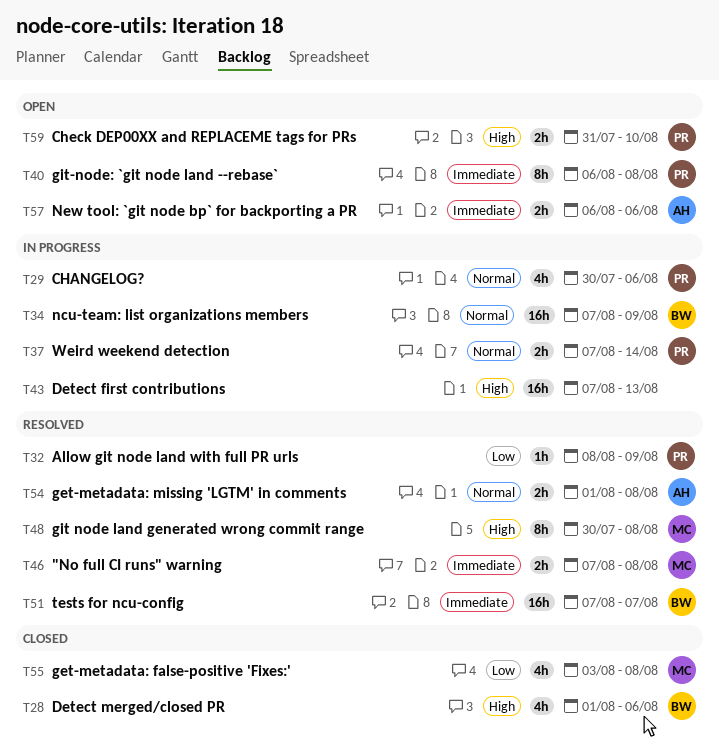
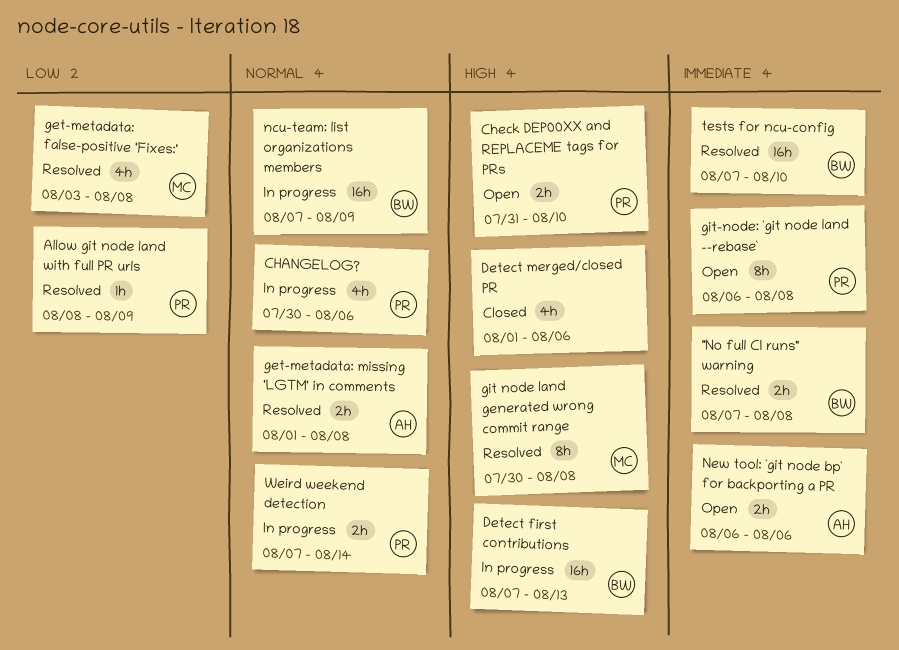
"No full CI runs" warning, owner: MC -> BW
Detect first contributions, owner: none -> BW
Detect merged/closed PR, owner: BW -> none
get-metadata: false-positive 'Fixes:', status: Closed -> Resolved
tests for ncu-config, due: Aug 7 -> Aug 10

